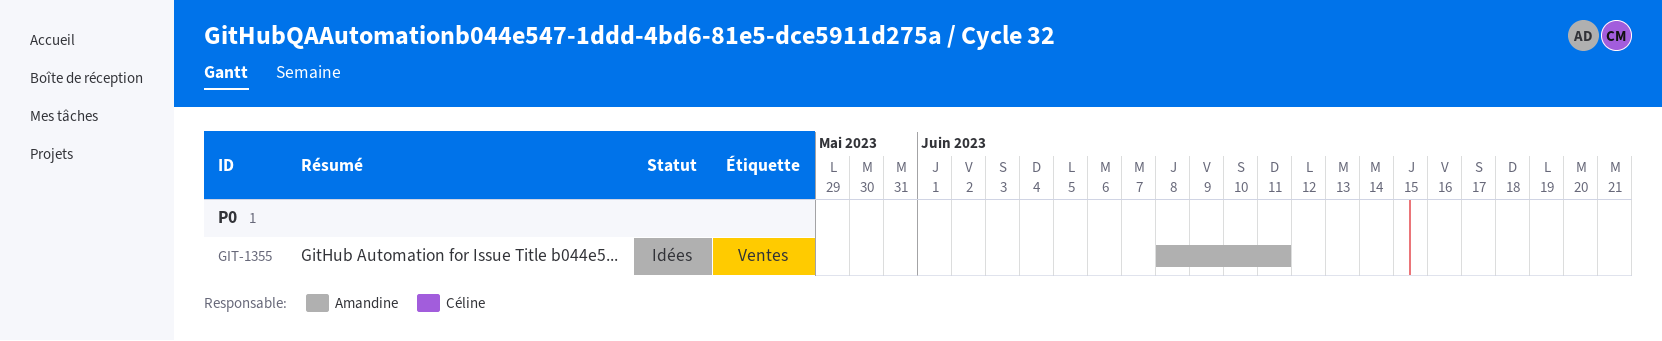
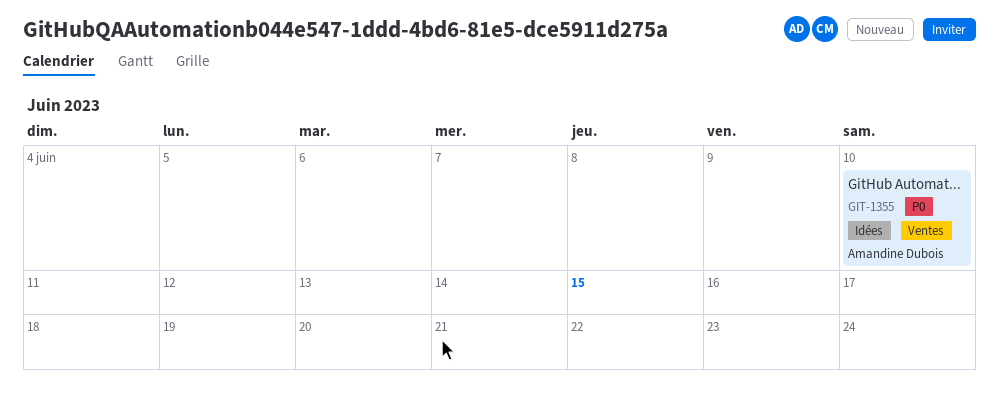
GIT-1355, due: Jun 11 -> Jun 10

